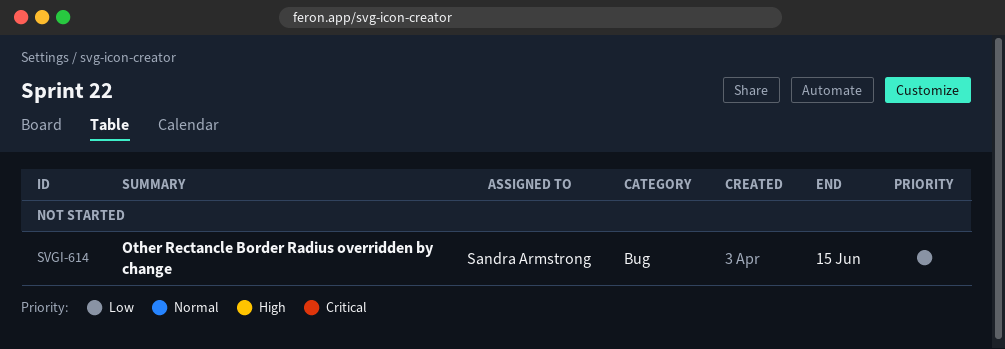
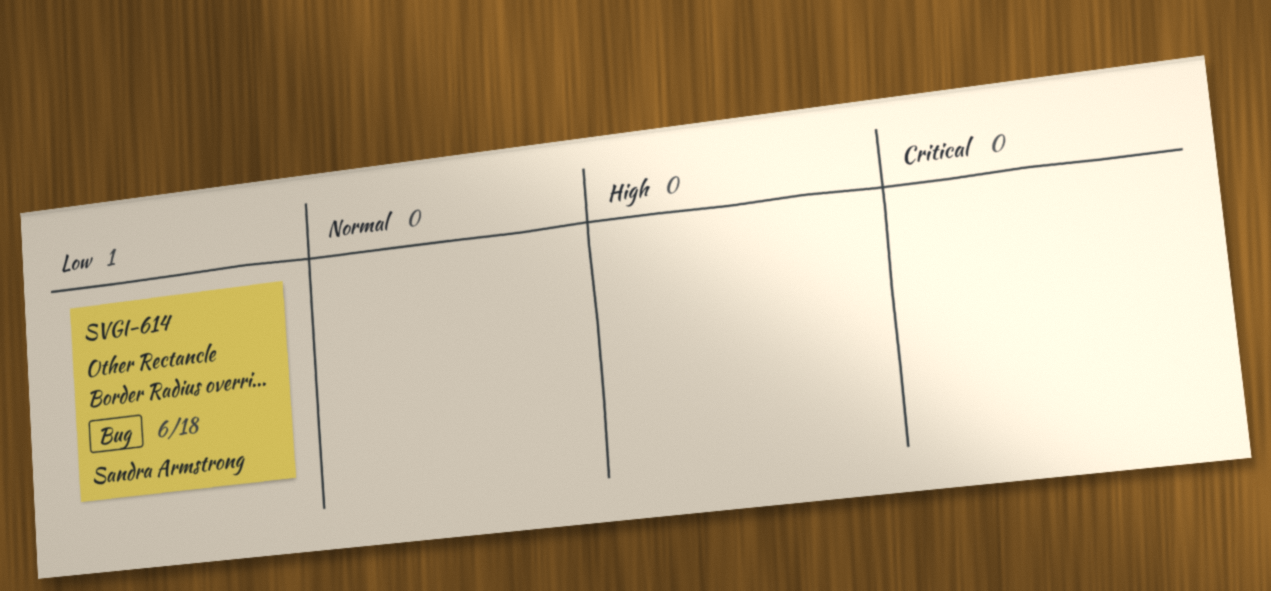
SVGI-614, due: Jun 15 -> Jun 18

